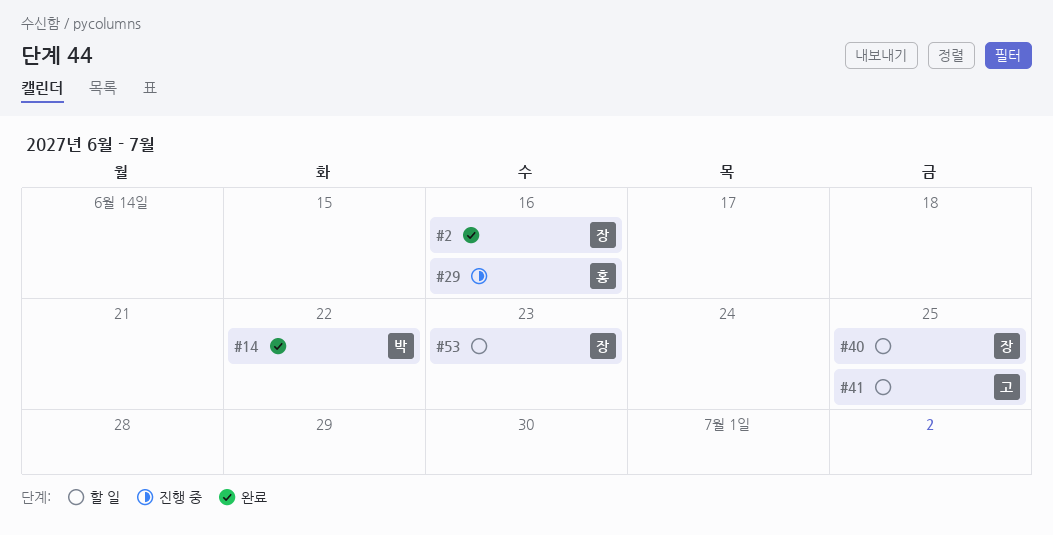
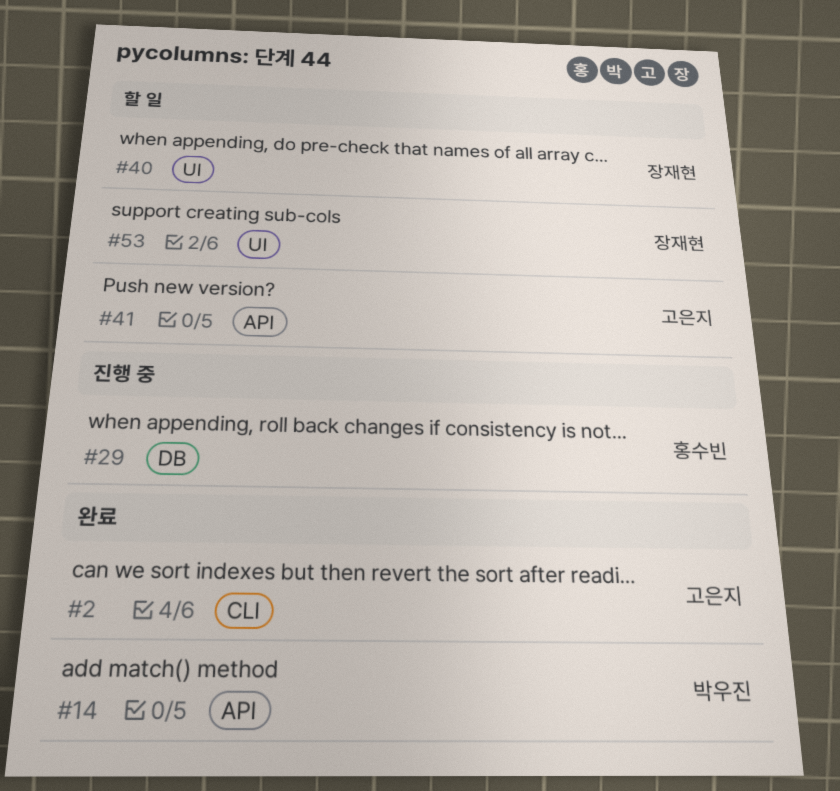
#2, owner: 장재현 -> 고은지

